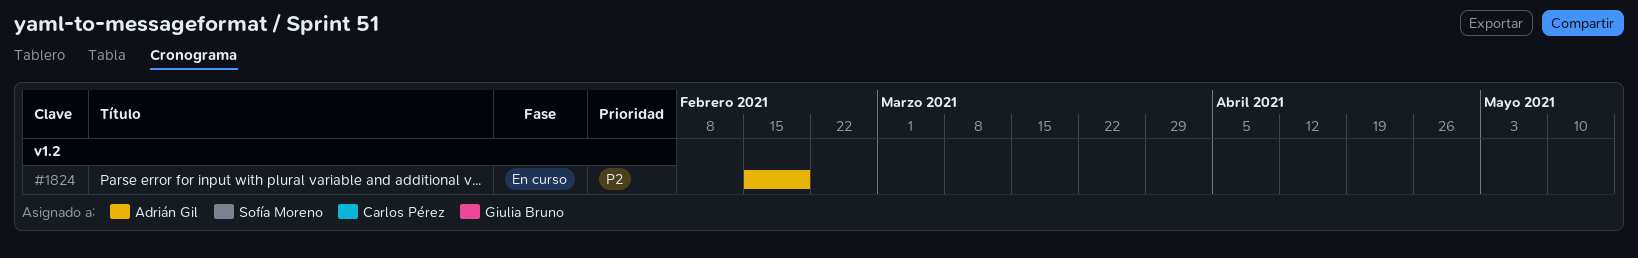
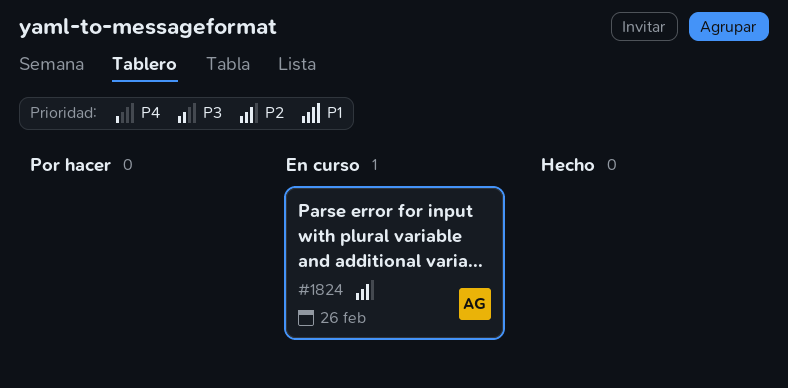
#1824, due: Feb 19 -> Feb 26

